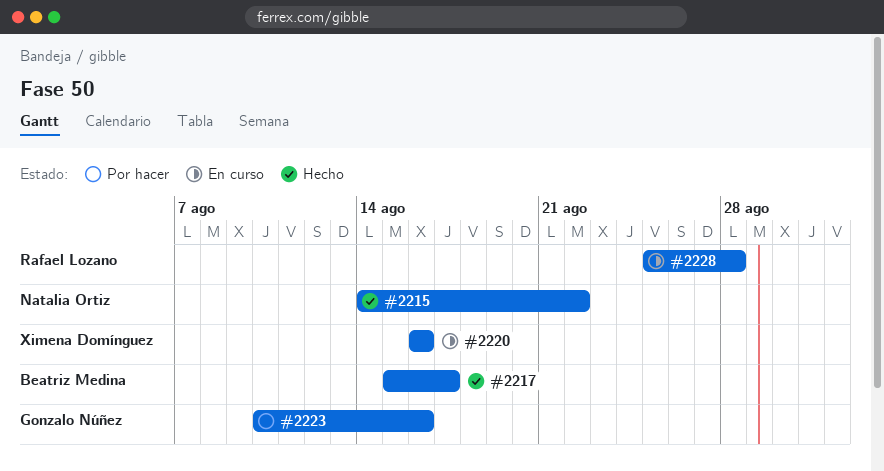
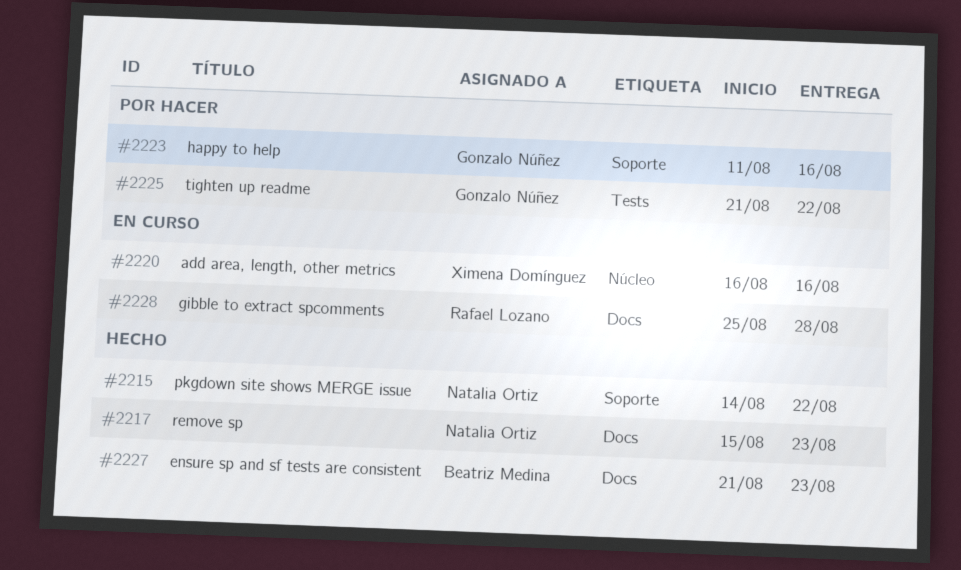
#2217, owner: Beatriz Medina -> Natalia Ortiz
#2217, due: Aug 17 -> Aug 23
#2223, start: Aug 10 -> Aug 11
#2225: none -> present
#2227: none -> present

